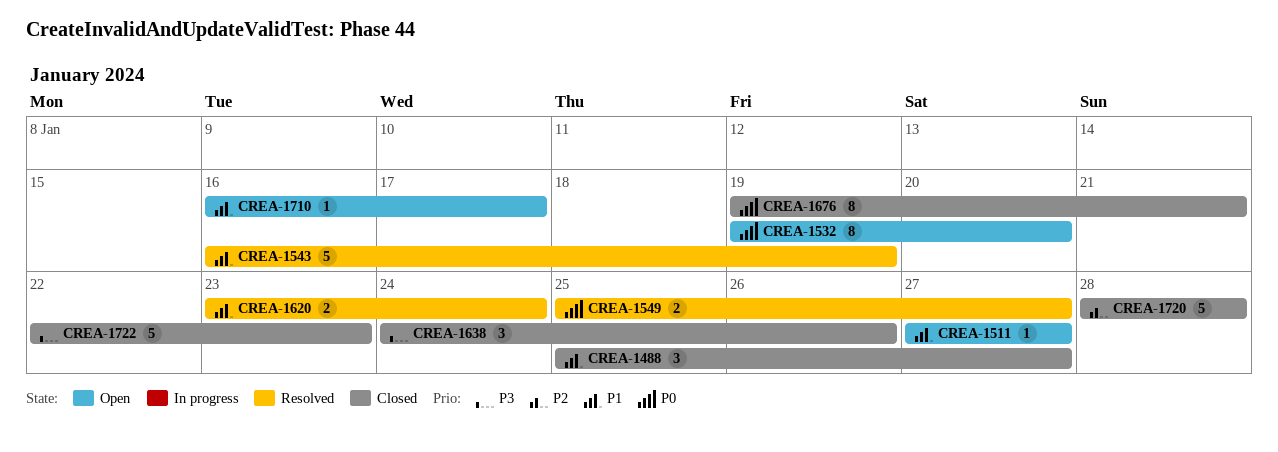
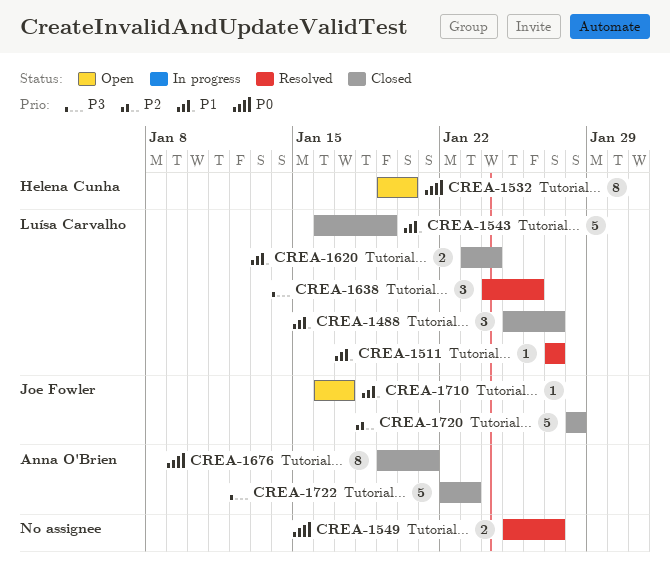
CREA-1511, status: Open -> Resolved
CREA-1543, status: Resolved -> Closed
CREA-1620, status: Resolved -> Closed
CREA-1638, status: Closed -> Resolved

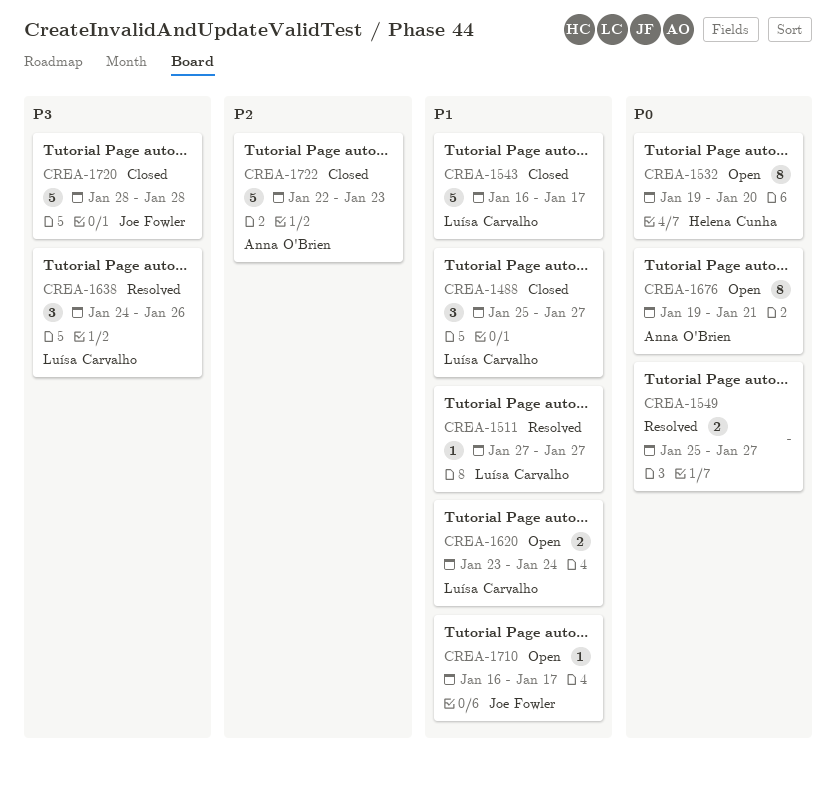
CREA-1543, due: Jan 19 -> Jan 17
CREA-1620, status: Closed -> Open
CREA-1676, status: Closed -> Open
CREA-1720, priority: P2 -> P3
CREA-1722, priority: P3 -> P2

